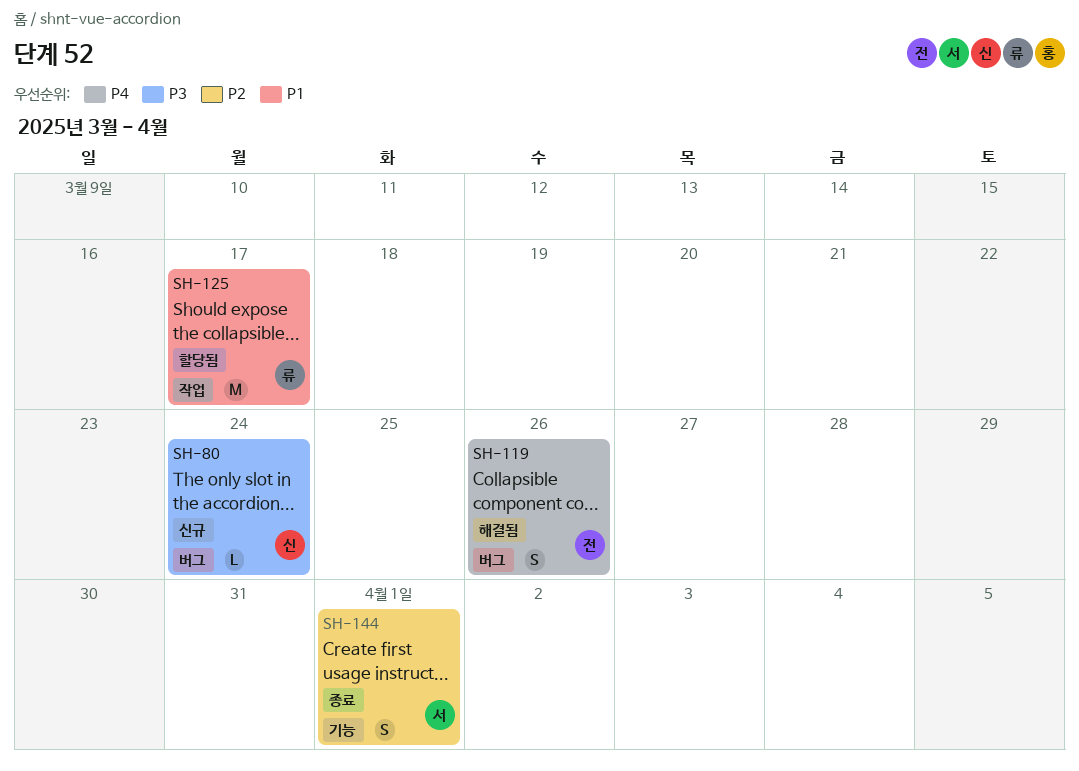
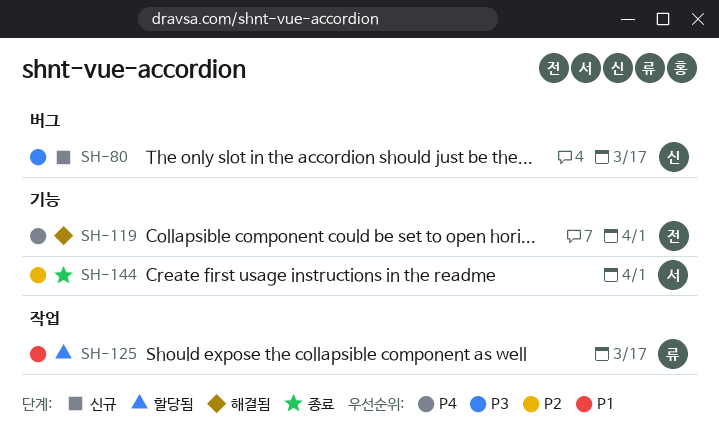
SH-80, due: Mar 24 -> Mar 17
SH-119, label: 버그 -> 기능
SH-119, due: Mar 26 -> Apr 1

